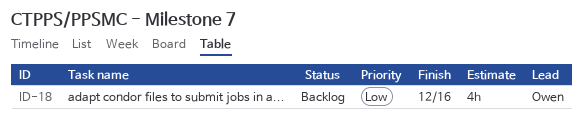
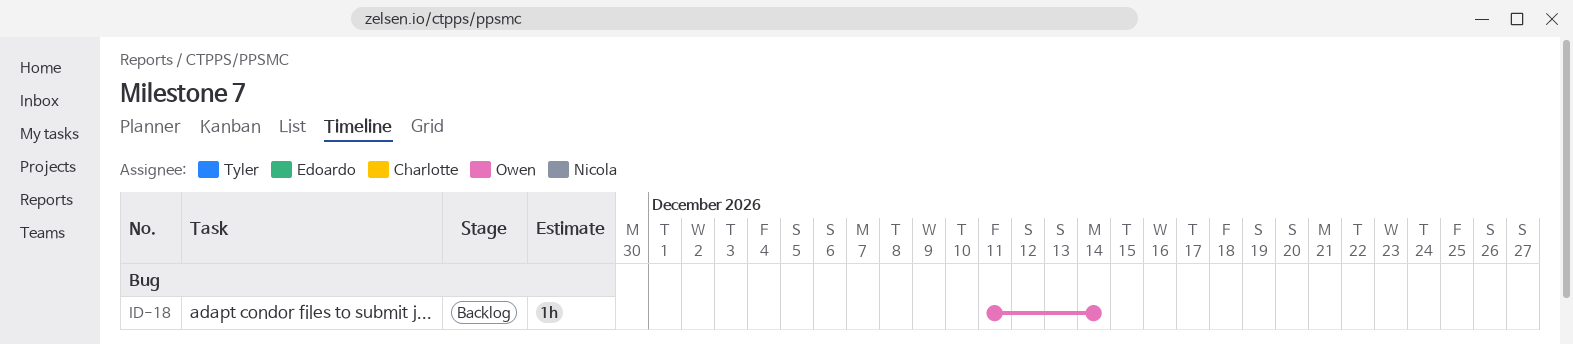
ID-18, estimate: 4h -> 1h
ID-18, due: Dec 16 -> Dec 14

